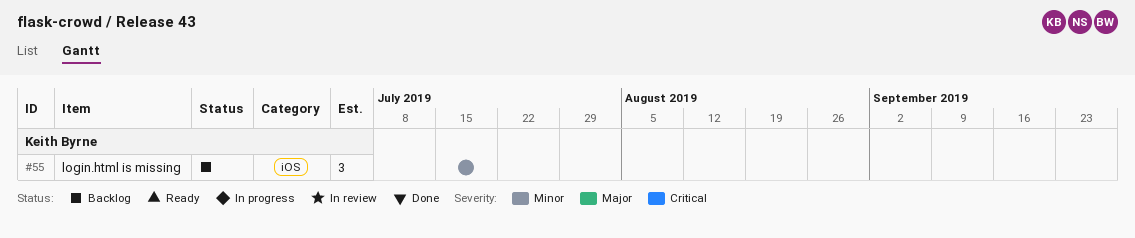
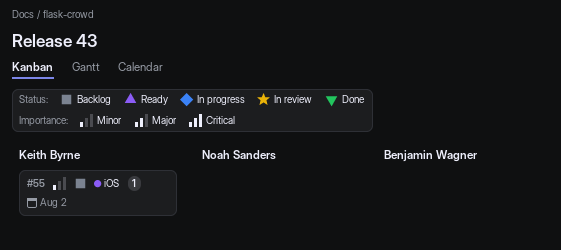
#55, estimate: 3 -> 1
#55, due: Jul 19 -> Aug 2

